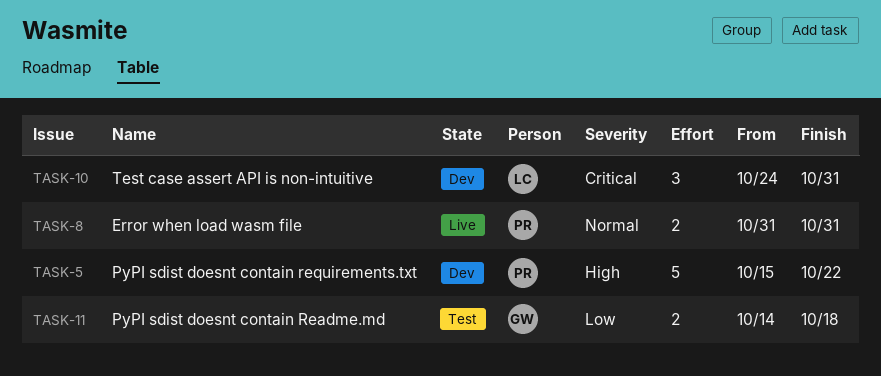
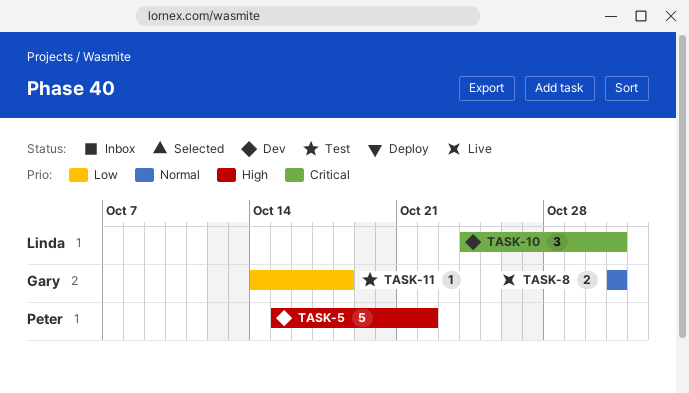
TASK-8, owner: Peter -> Gary
TASK-11, estimate: 2 -> 1

